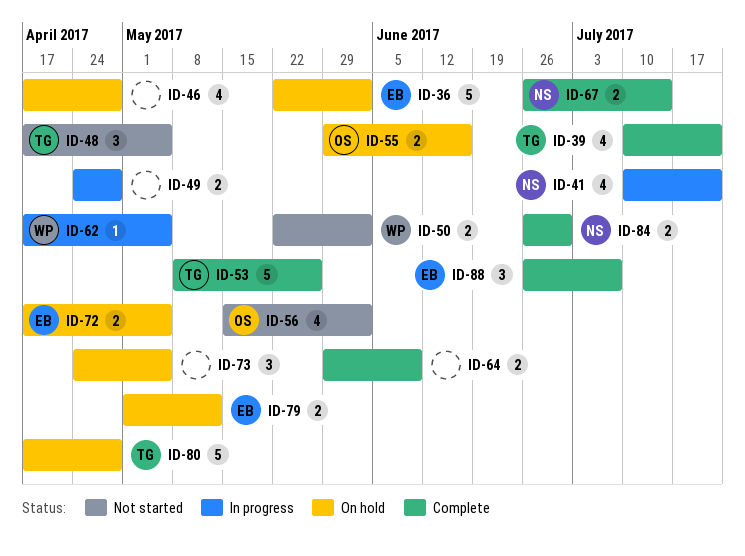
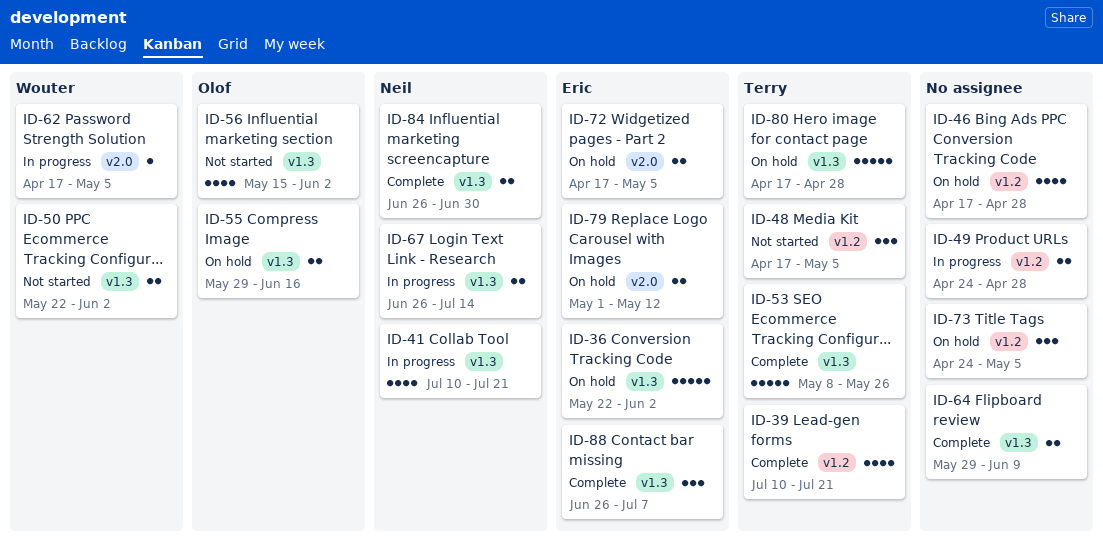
ID-67, status: Complete -> In progress

